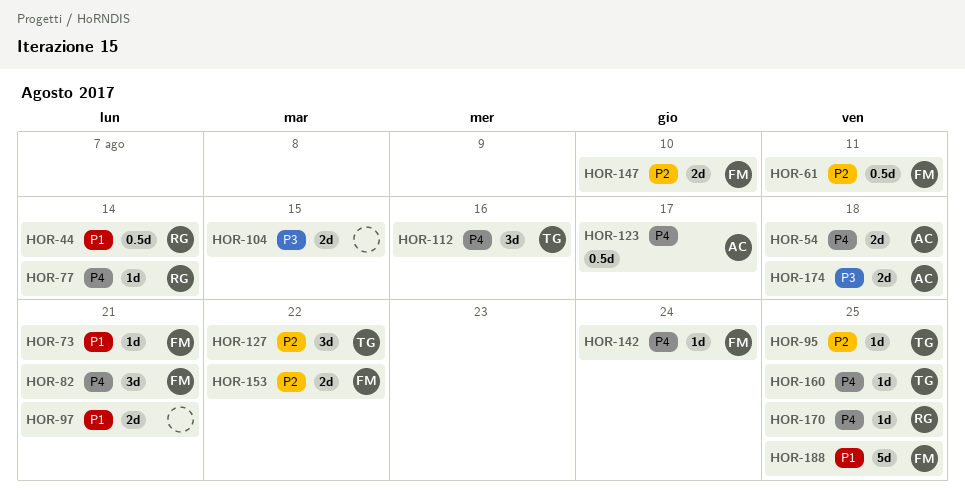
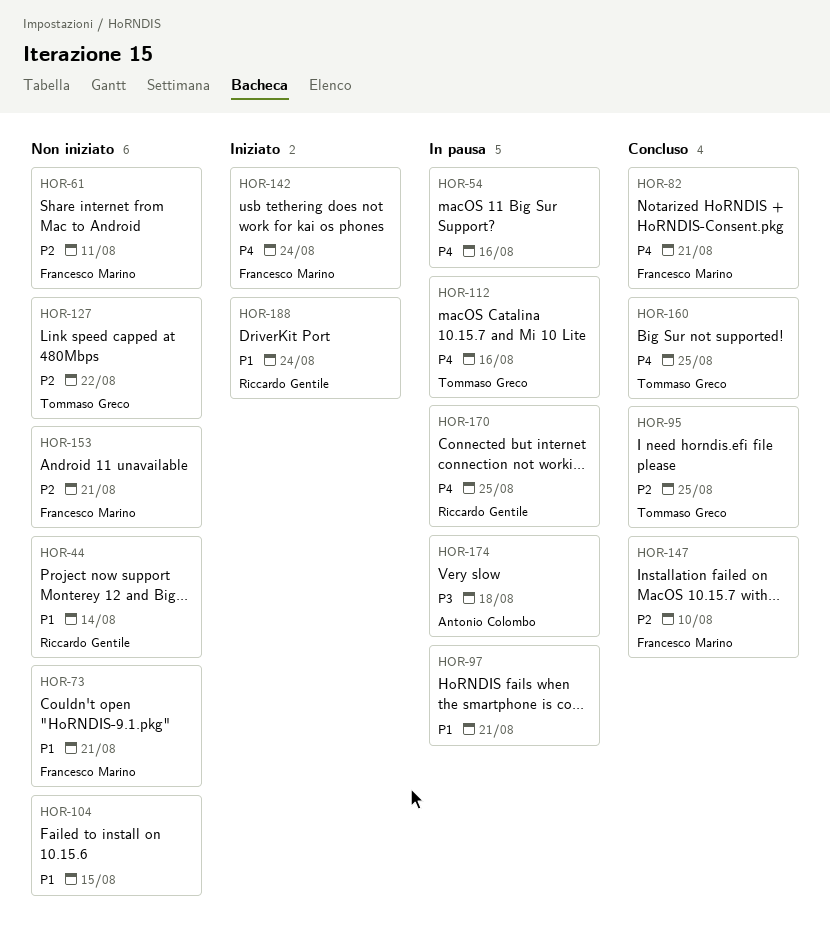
HOR-54, owner: Antonio Colombo -> none
HOR-54, due: Aug 18 -> Aug 16
HOR-77: present -> none
HOR-104, priority: P3 -> P1
HOR-123: present -> none
HOR-153, due: Aug 22 -> Aug 21
HOR-188, owner: Francesco Marino -> Riccardo Gentile
HOR-188, due: Aug 25 -> Aug 24

